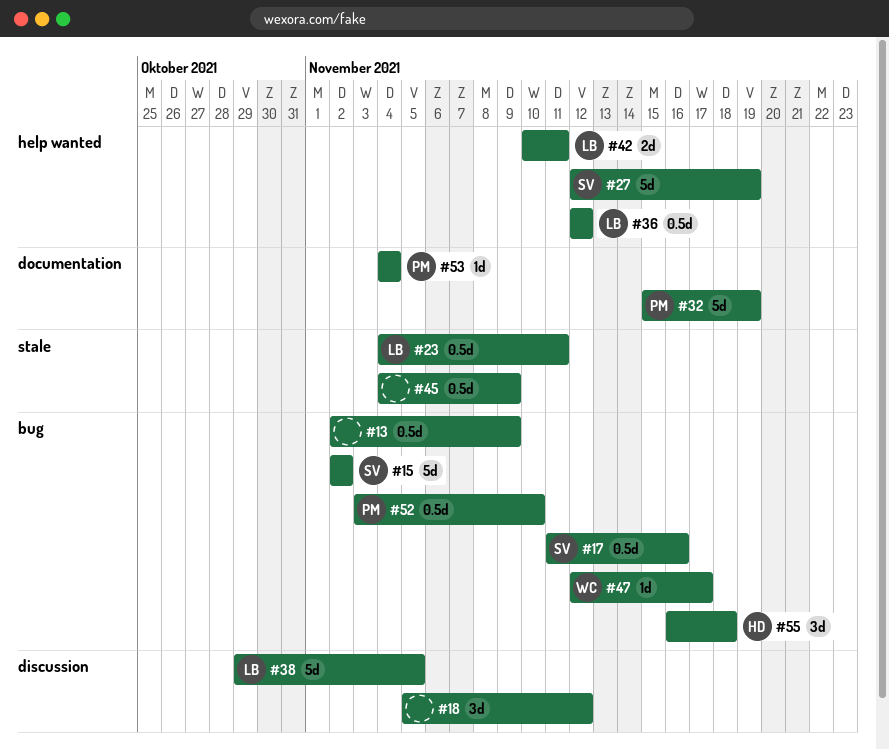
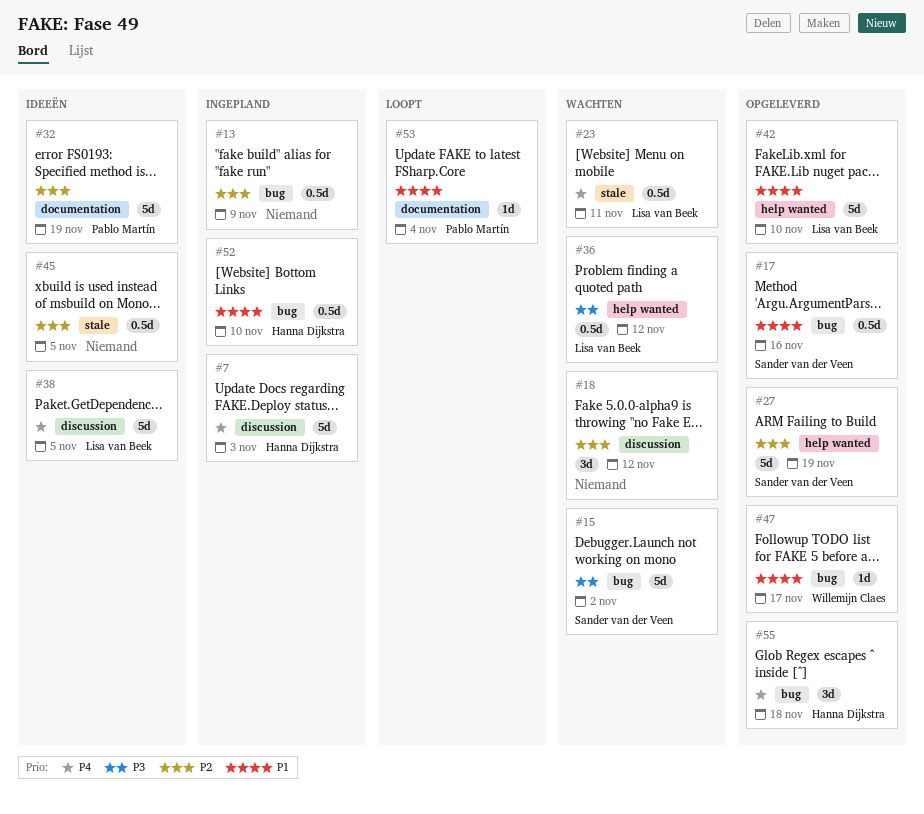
#7: none -> present
#42, estimate: 2d -> 5d
#42, due: Nov 11 -> Nov 10
#45, due: Nov 9 -> Nov 5
#52, owner: Pablo Martín -> Hanna Dijkstra

